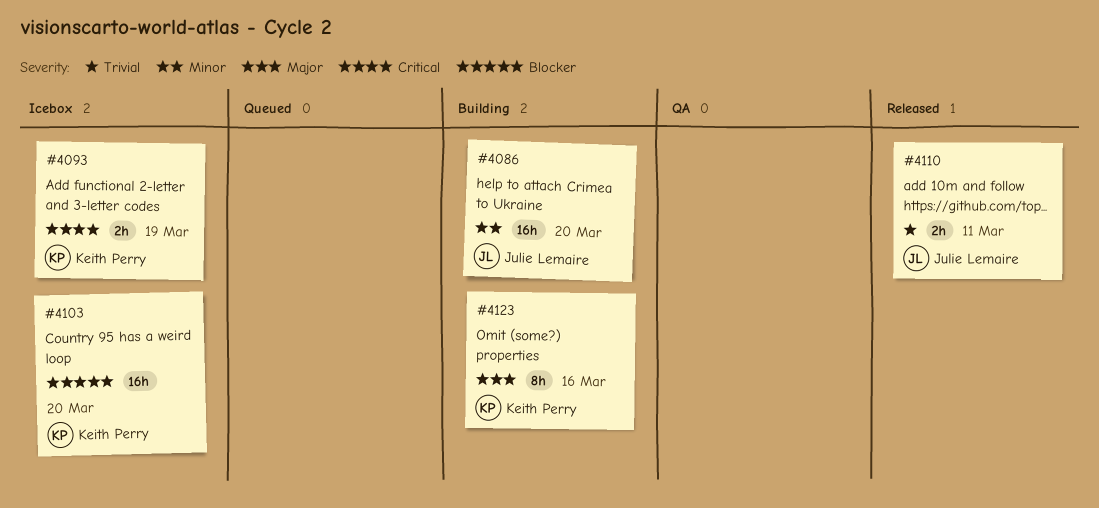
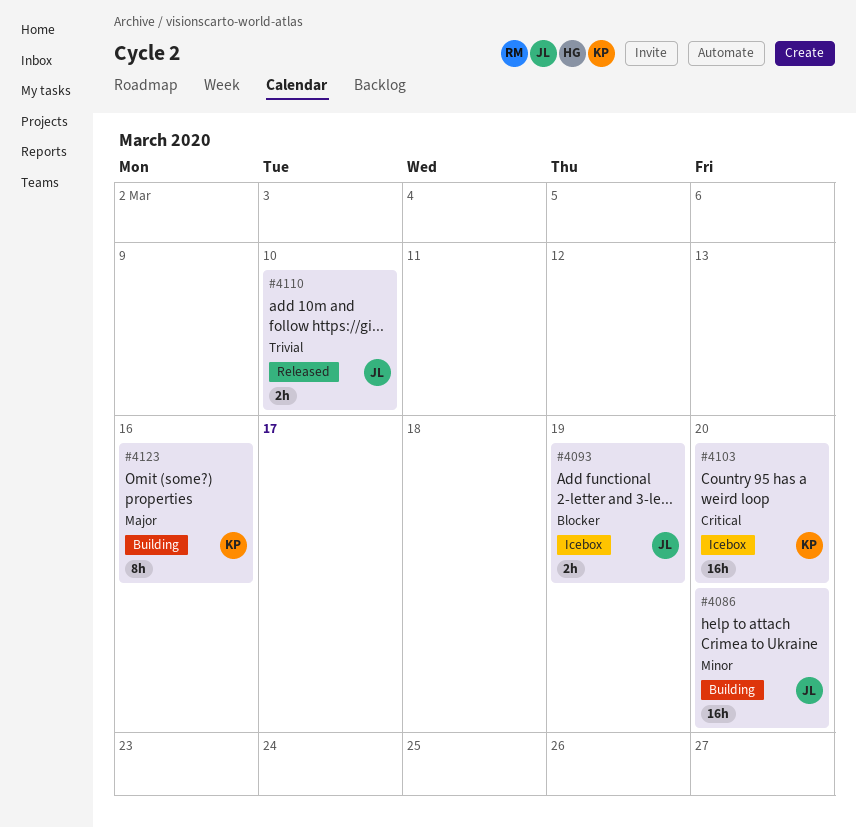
#4093, owner: Keith Perry -> Julie Lemaire
#4093, priority: Critical -> Blocker
#4103, priority: Blocker -> Critical
#4110, due: Mar 11 -> Mar 10

